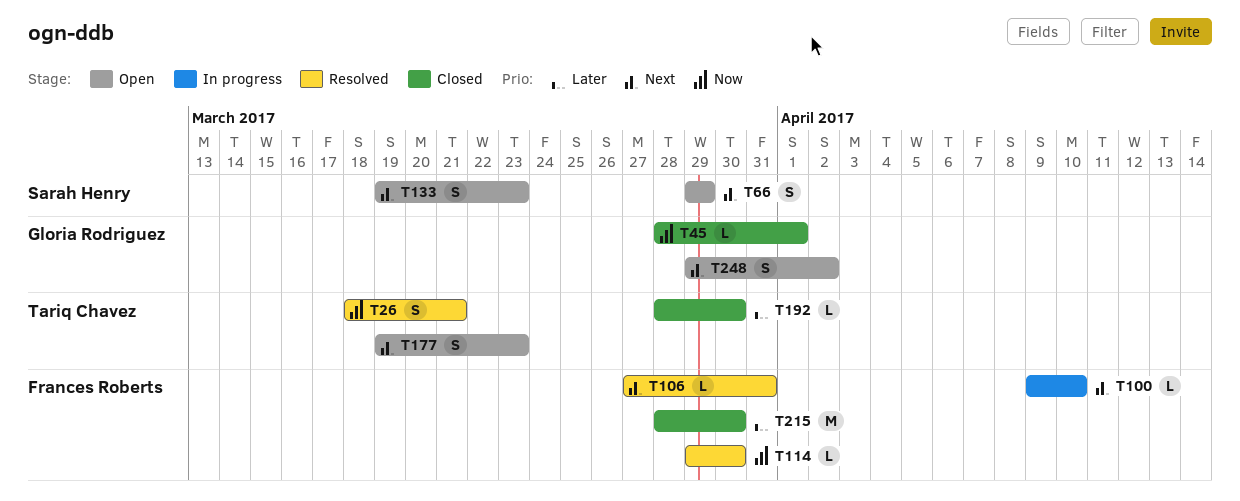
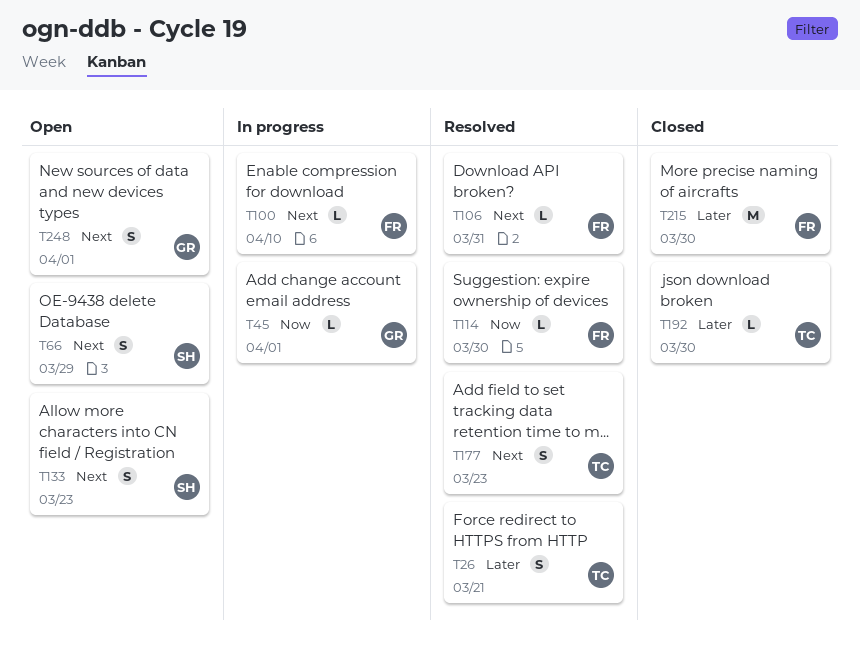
T26, priority: Now -> Later
T45, status: Closed -> In progress
T177, status: Open -> Resolved
T248, due: Apr 2 -> Apr 1

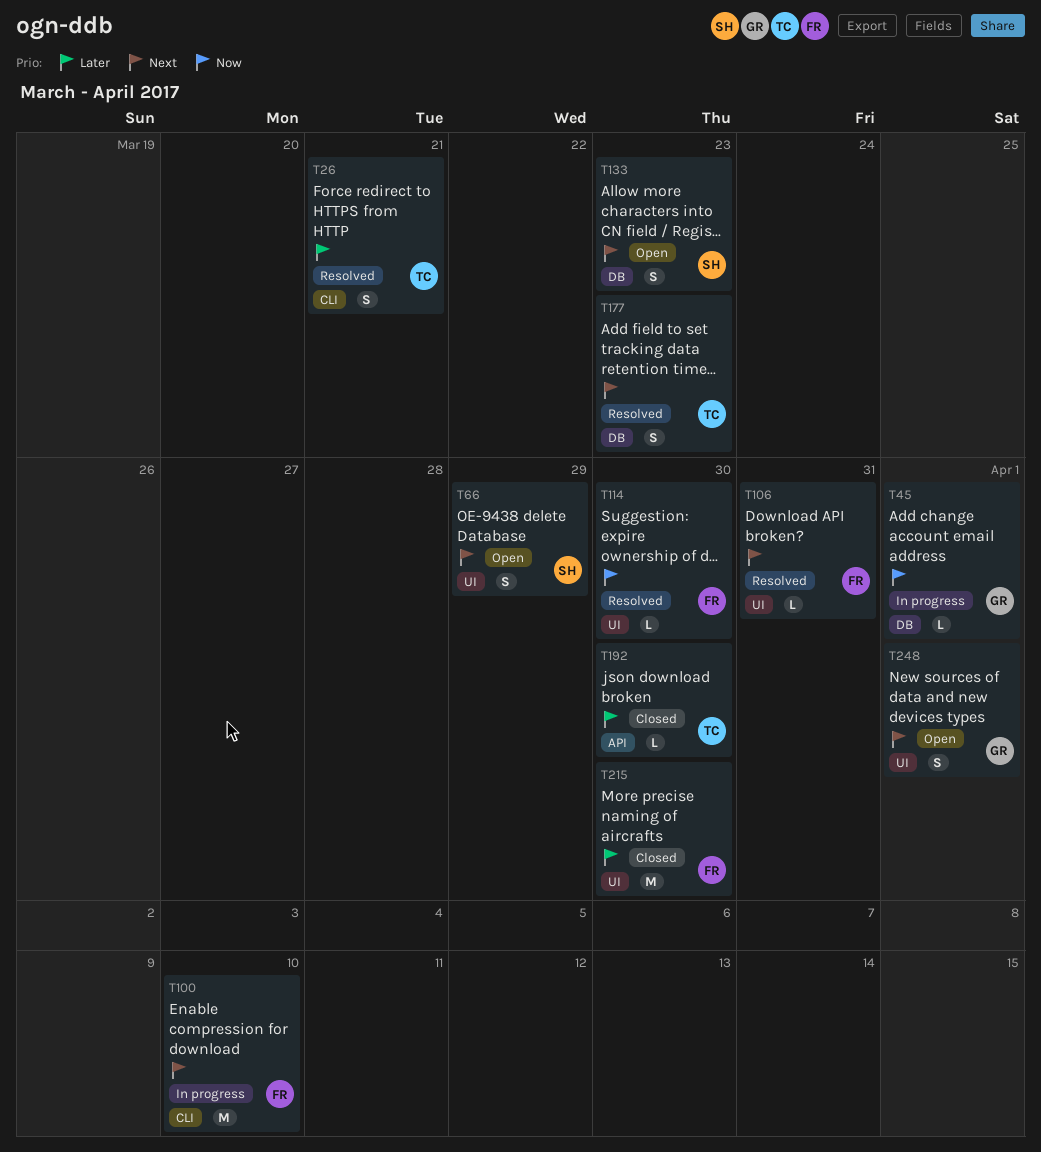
T100, estimate: L -> M

